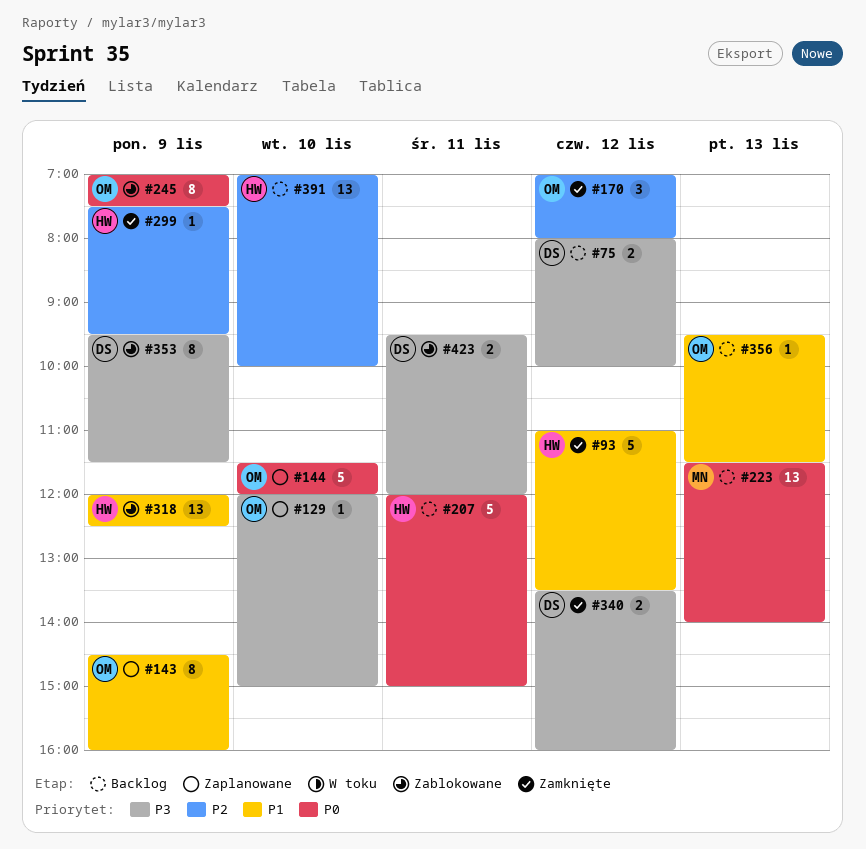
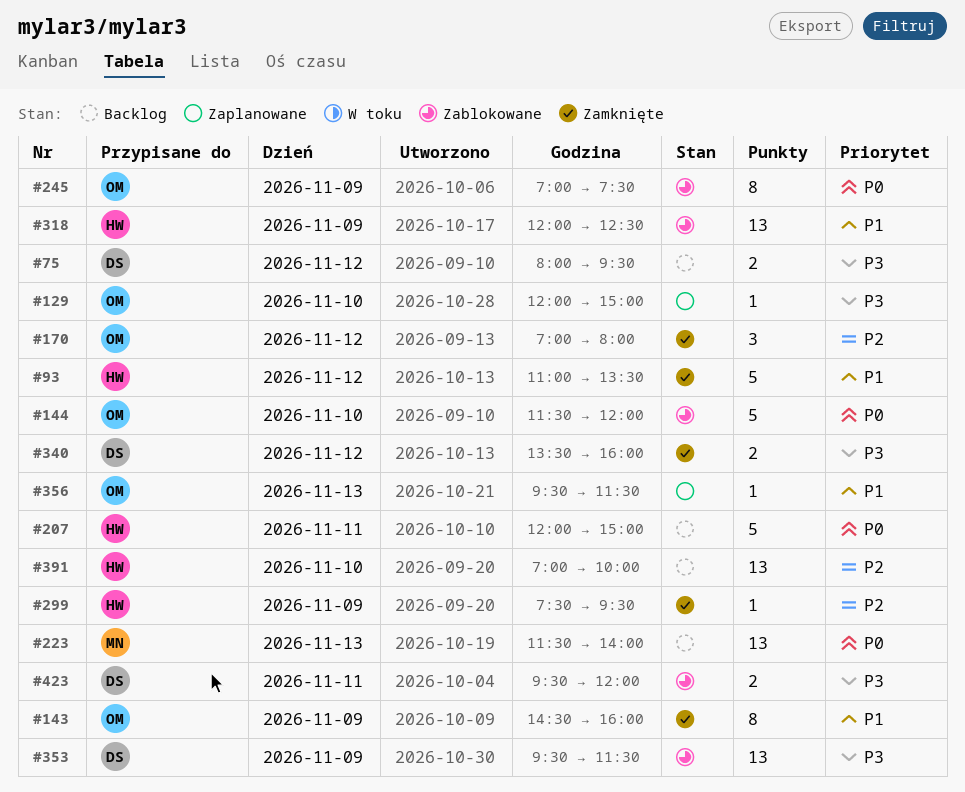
#75, ends: 10:00 -> 09:30
#143, status: Zaplanowane -> Zamknięte
#144, status: Zaplanowane -> Zablokowane
#353, estimate: 8 -> 13
#356, status: Backlog -> Zaplanowane

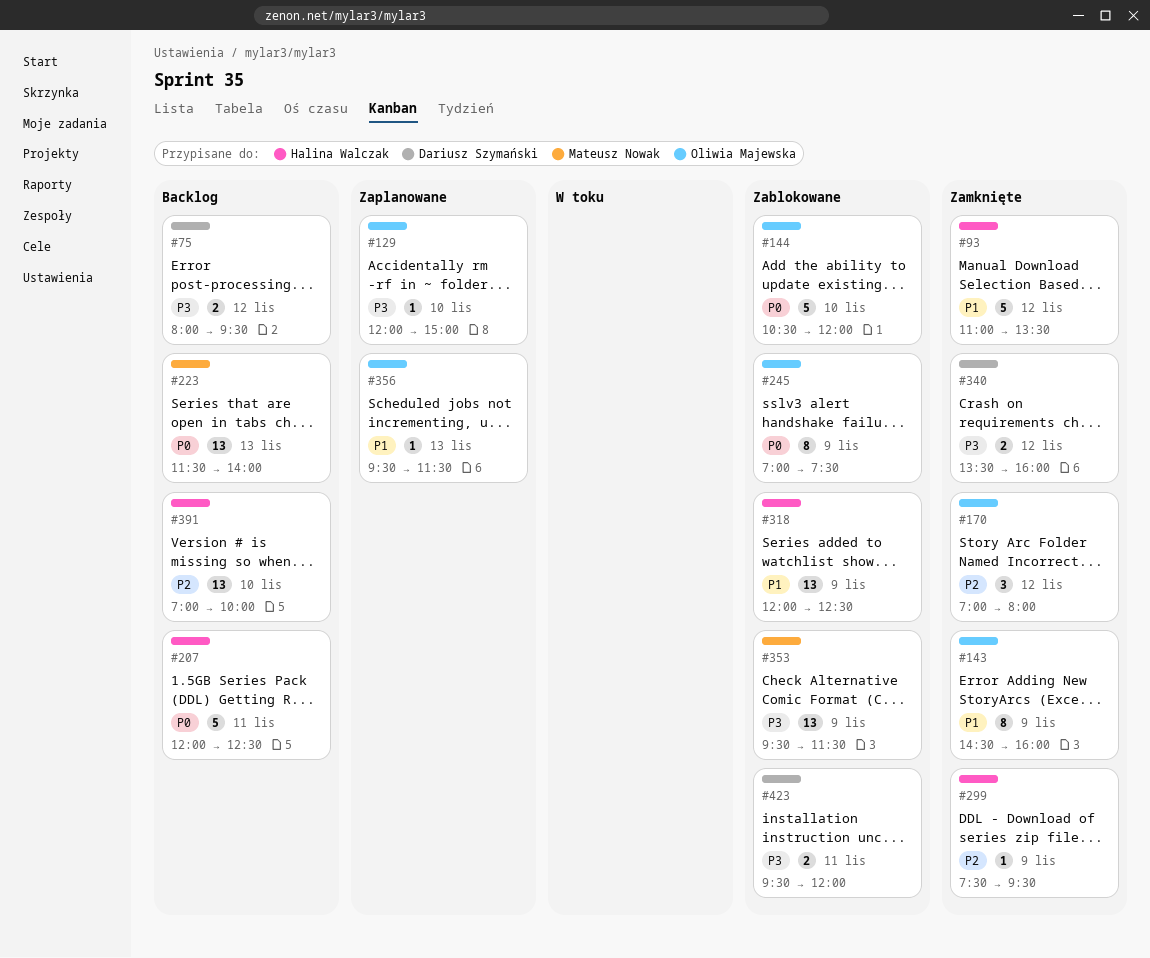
#144, begins: 11:30 -> 10:30
#207, ends: 15:00 -> 12:30
#353, owner: Dariusz Szymański -> Mateusz Nowak

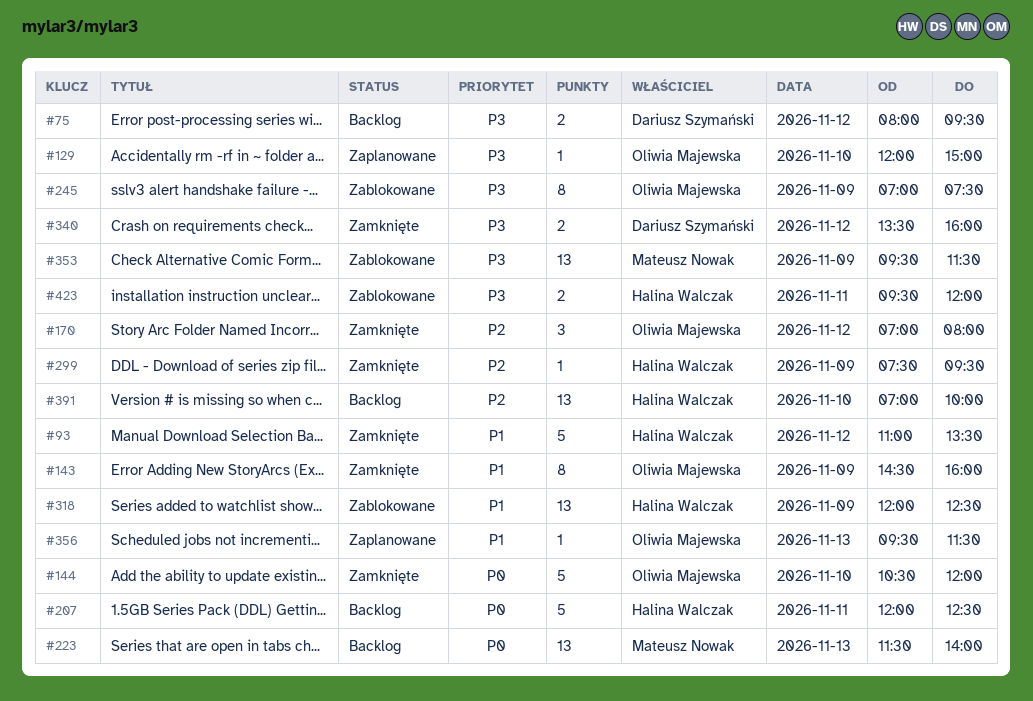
#144, status: Zablokowane -> Zamknięte
#245, priority: P0 -> P3
#423, owner: Dariusz Szymański -> Halina Walczak

